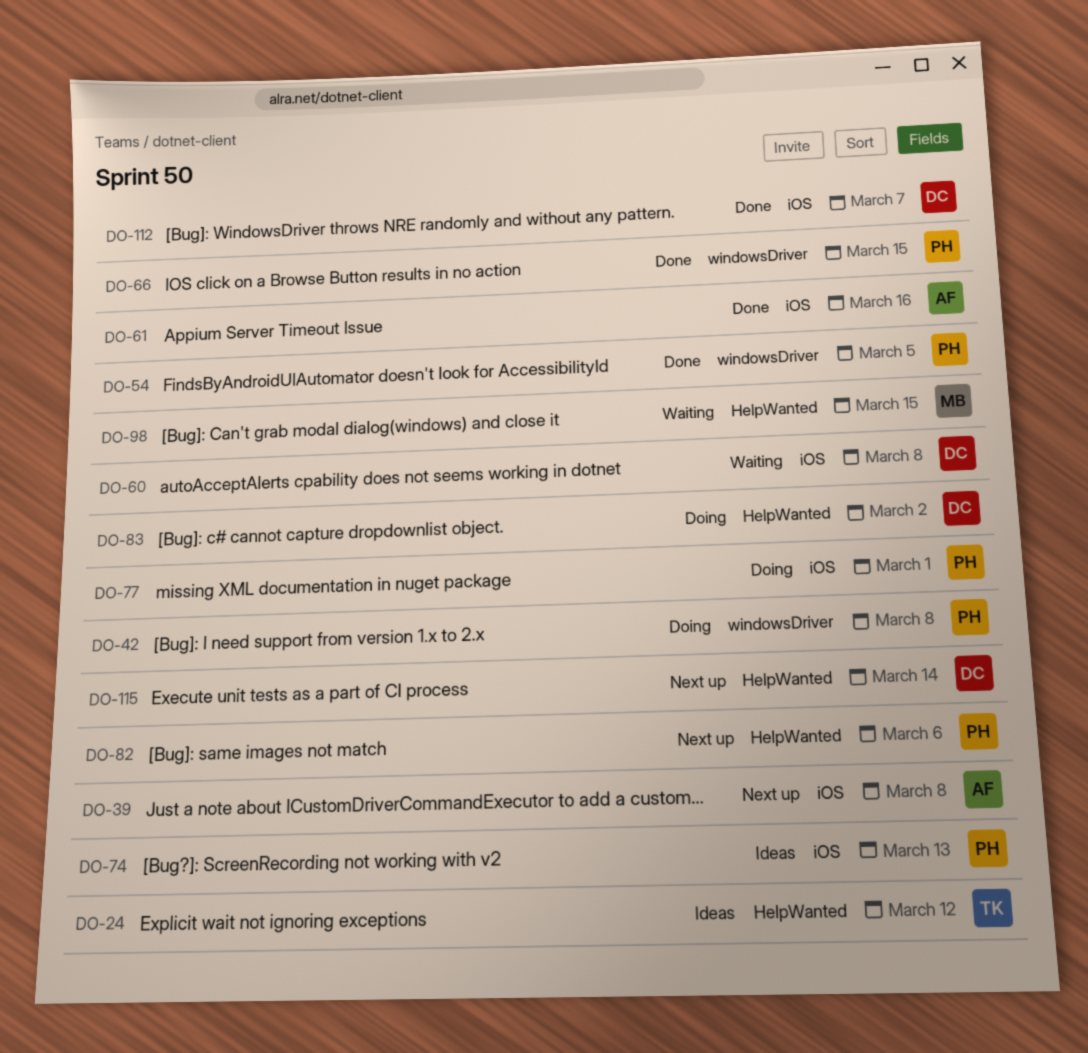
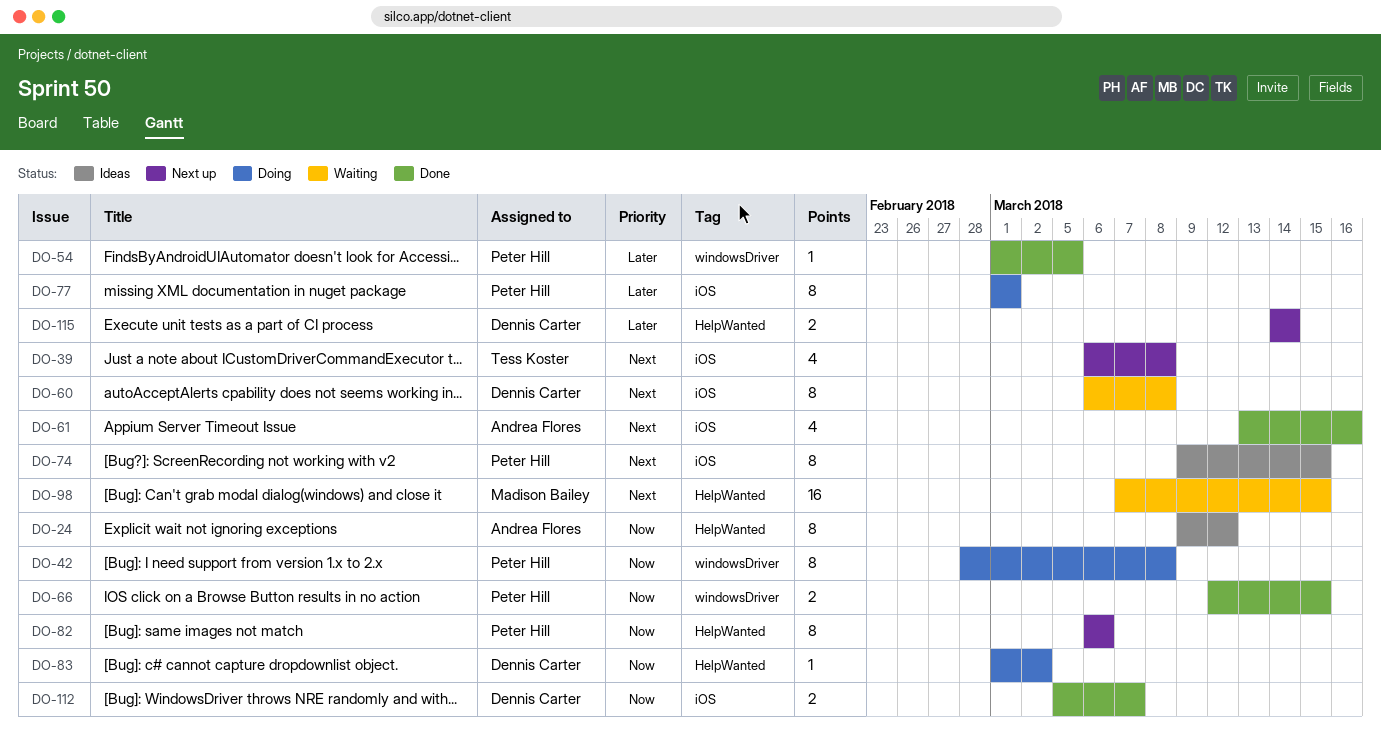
DO-24, owner: Tess Koster -> Andrea Flores
DO-39, owner: Andrea Flores -> Tess Koster
DO-74, due: Mar 13 -> Mar 15

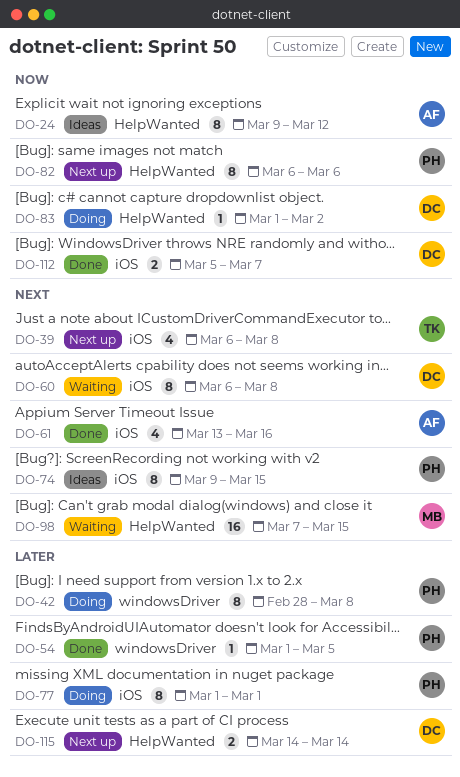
DO-42, priority: Now -> Later
DO-66: present -> none

